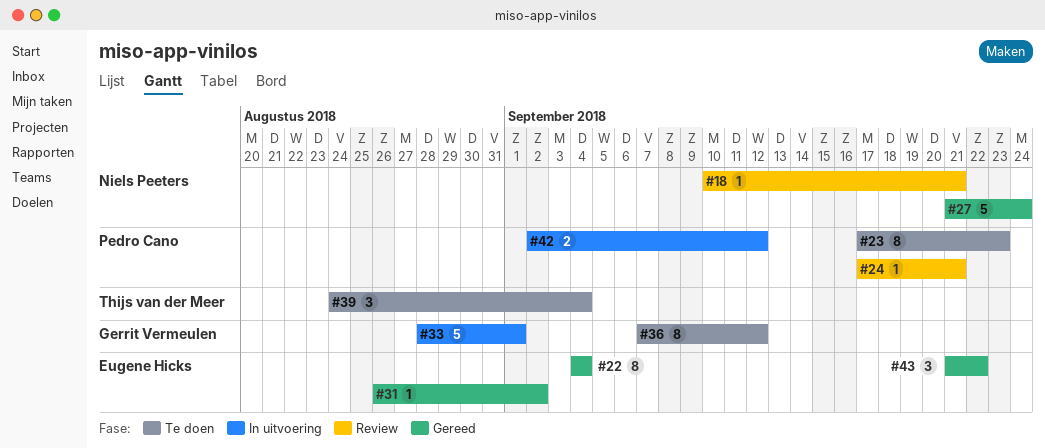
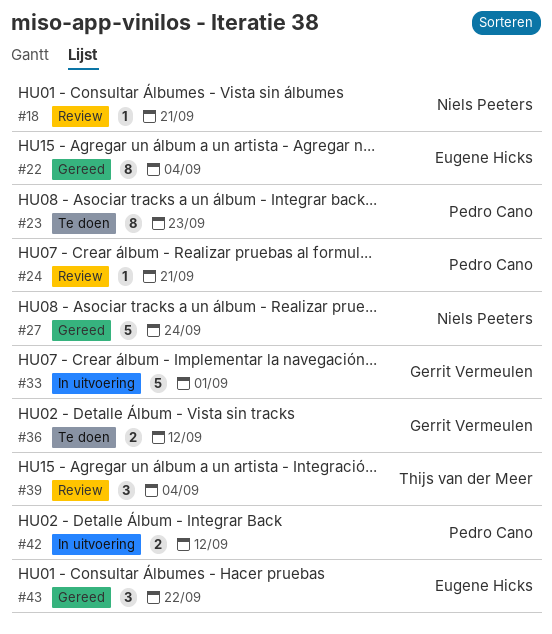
#31: present -> none
#36, estimate: 8 -> 2
#39, status: Te doen -> Review

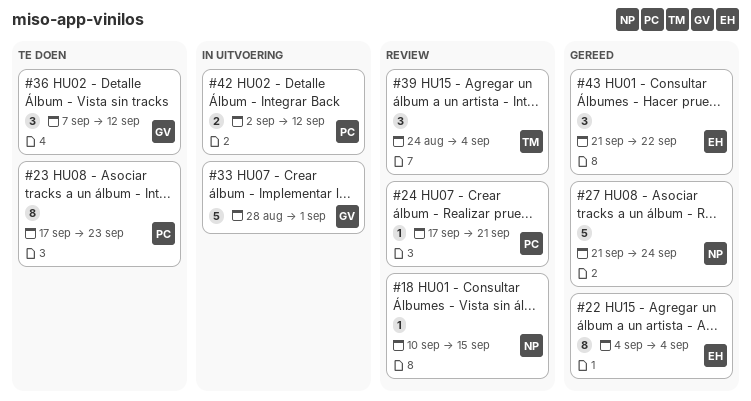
#18, due: Sep 21 -> Sep 15
#36, estimate: 2 -> 3

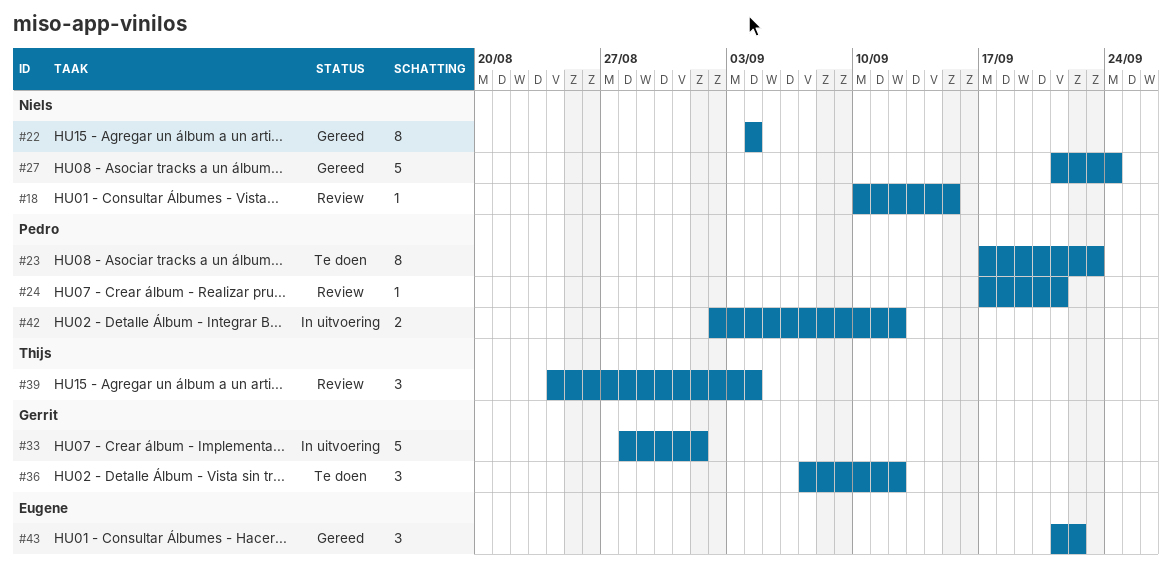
#22, owner: Eugene -> Niels

